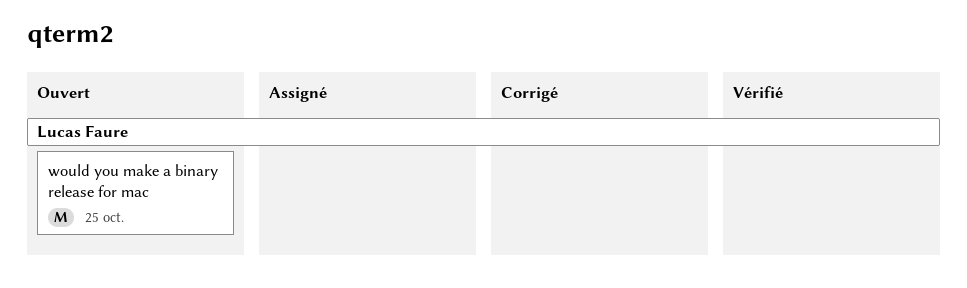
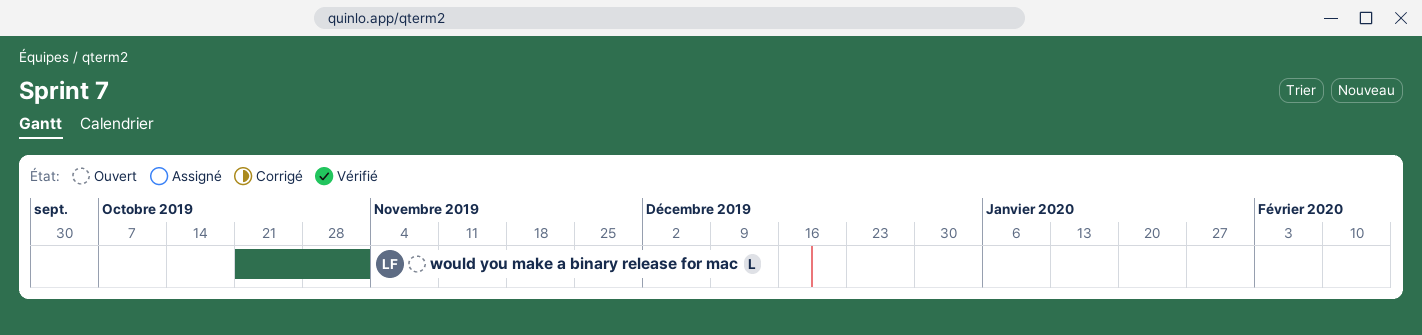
would you make a binary release for mac, estimate: M -> L
would you make a binary release for mac, due: Oct 25 -> Nov 1

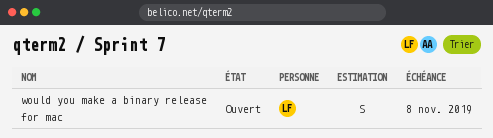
would you make a binary release for mac, estimate: L -> S
would you make a binary release for mac, due: Nov 1 -> Nov 8

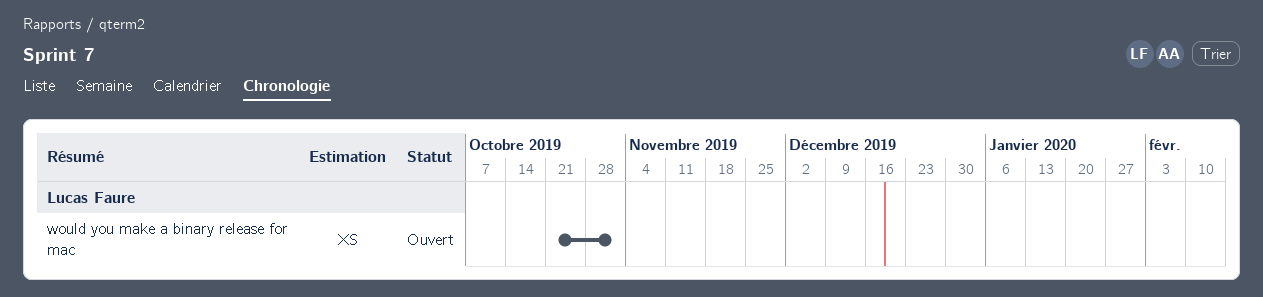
would you make a binary release for mac, estimate: S -> XS
would you make a binary release for mac, due: Nov 8 -> Nov 1

